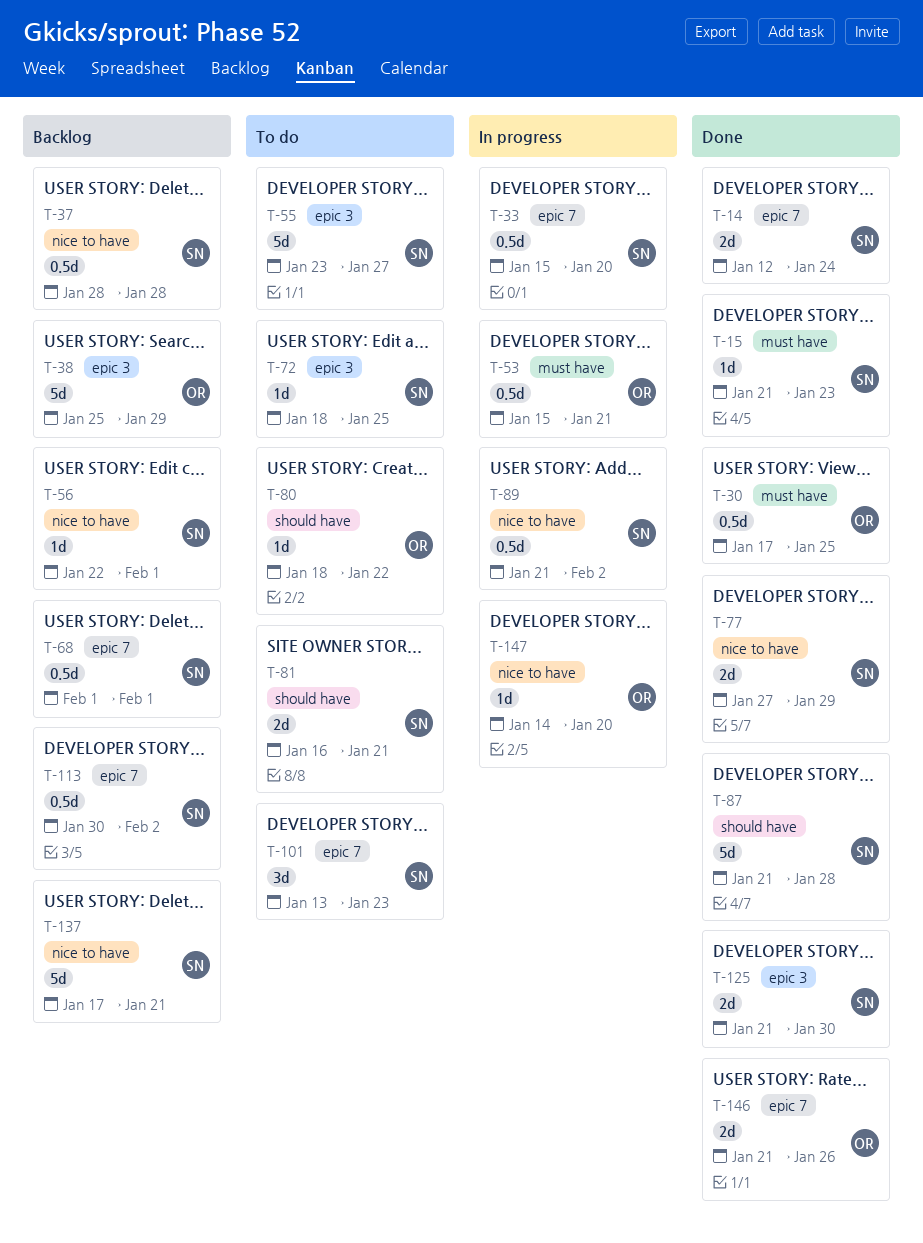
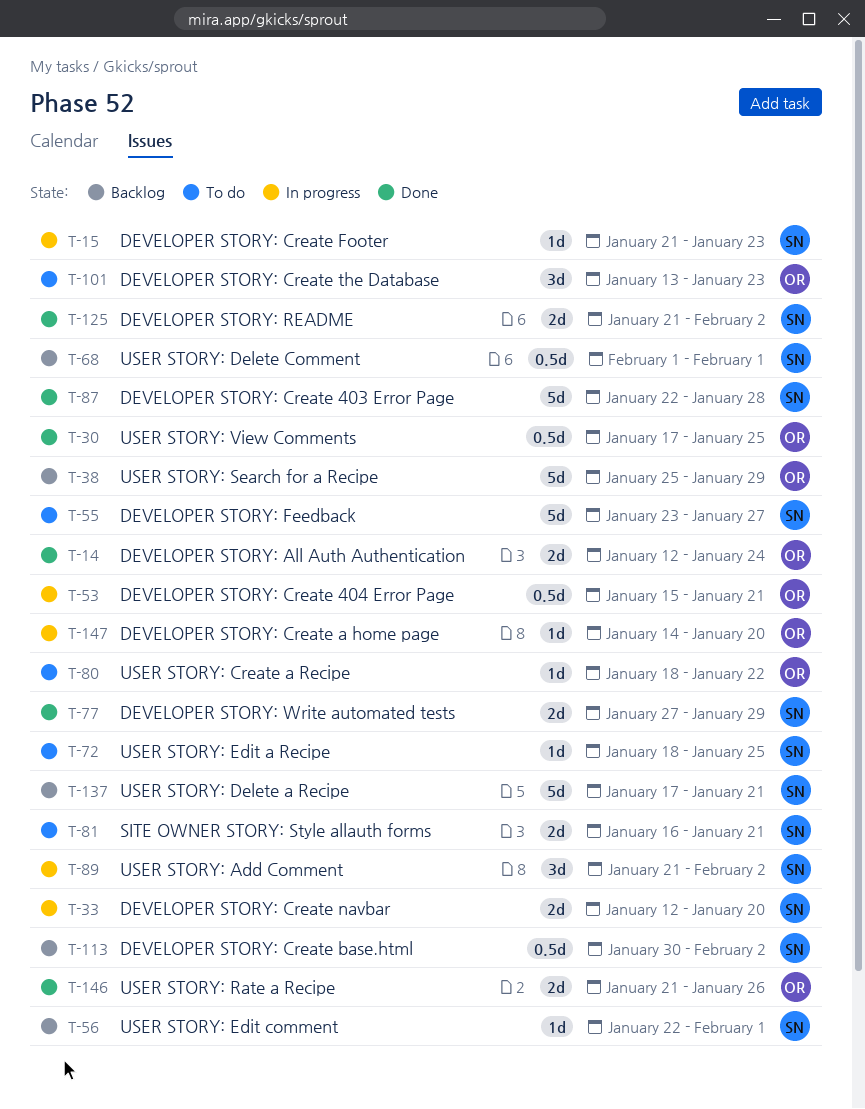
T-14, owner: SN -> OR
T-15, status: Done -> In progress
T-33, estimate: 0.5d -> 2d
T-33, start: Jan 15 -> Jan 12
T-37: present -> none
T-87, start: Jan 21 -> Jan 22
T-89, estimate: 0.5d -> 3d
T-101, owner: SN -> OR
T-125, due: Jan 30 -> Feb 2

